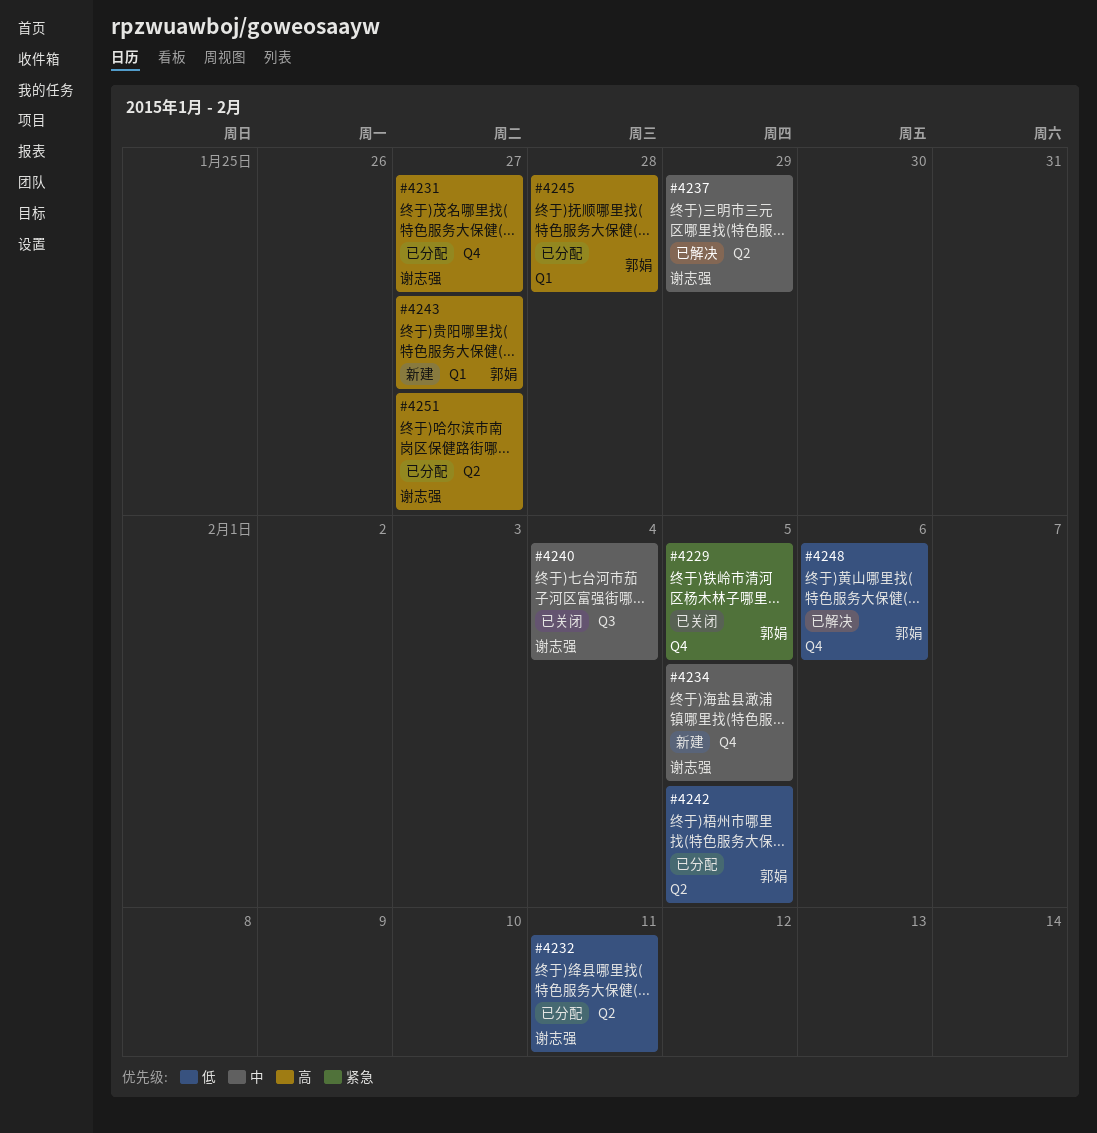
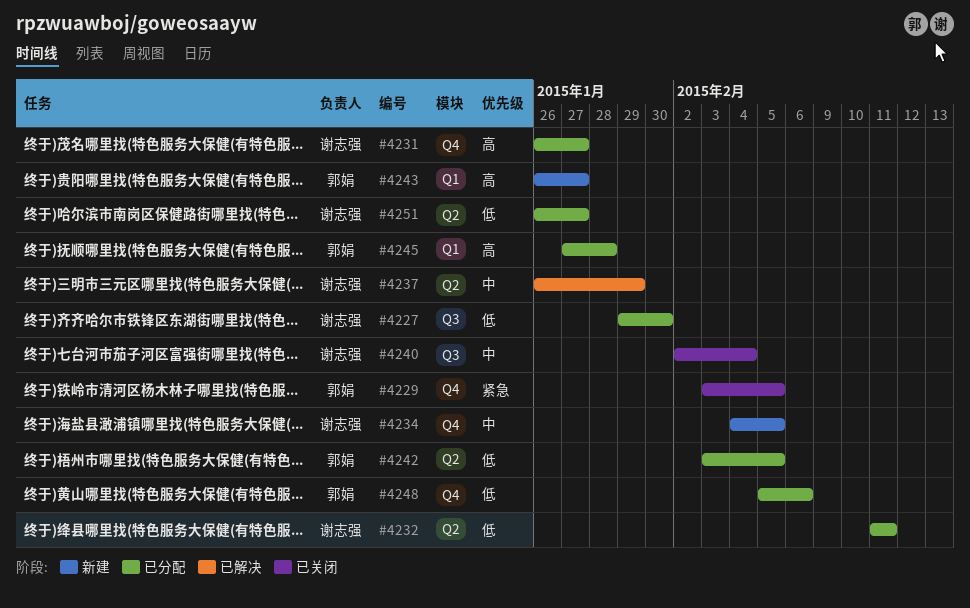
#4227: none -> present
#4248, status: 已解决 -> 已分配
#4251, priority: 高 -> 低

